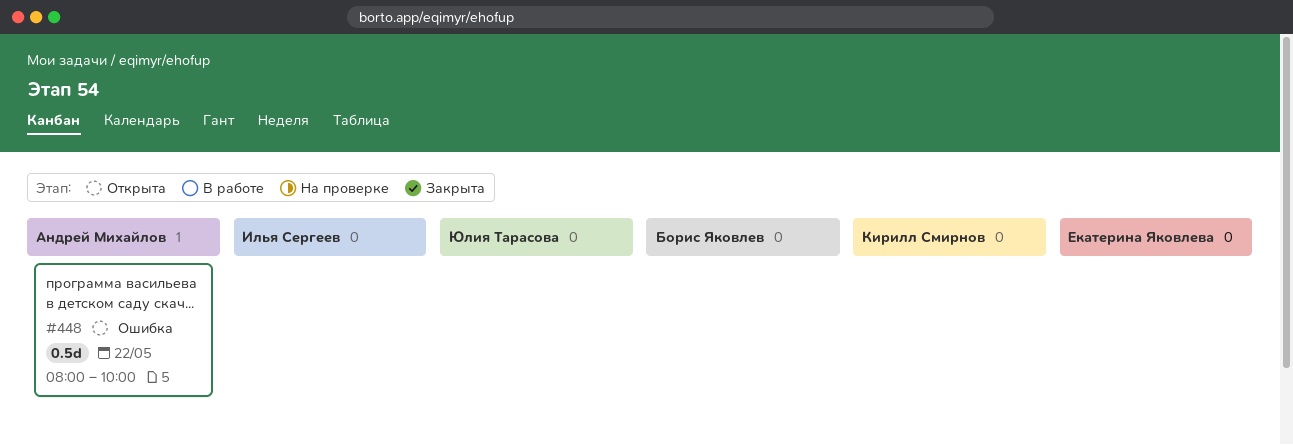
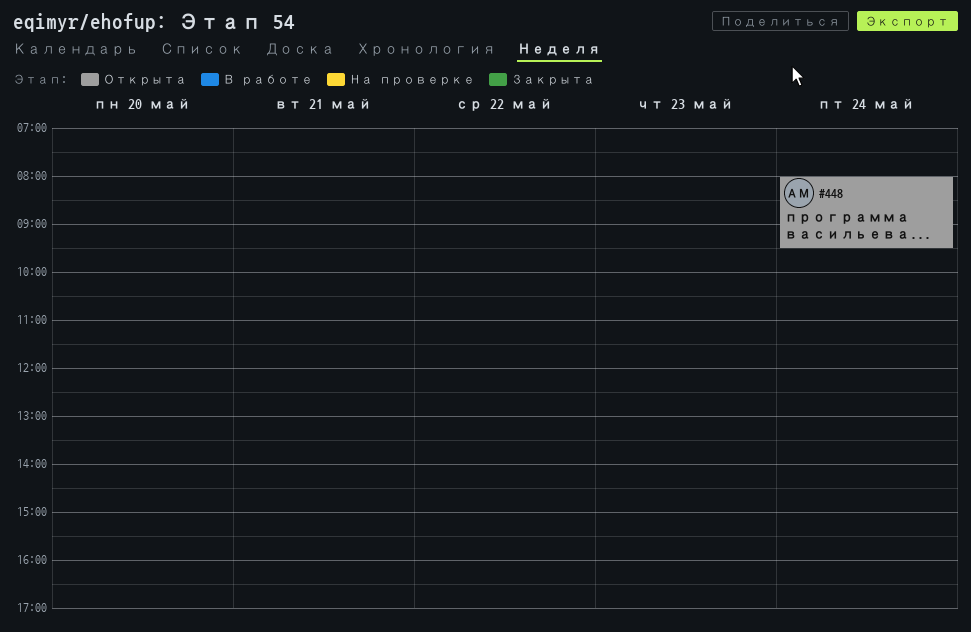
#448, day: May 22 -> May 24
#448, ends: 10:00 -> 09:30

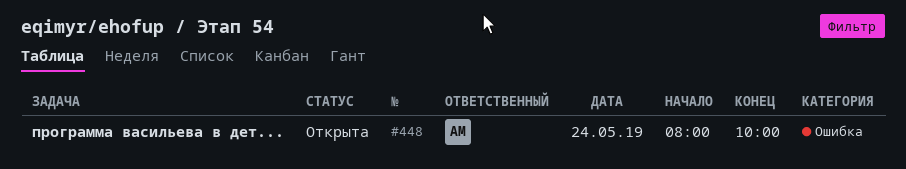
#448, ends: 09:30 -> 10:00

